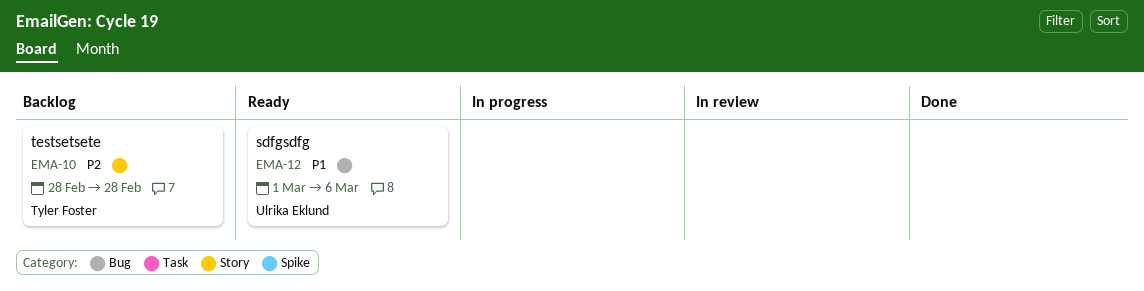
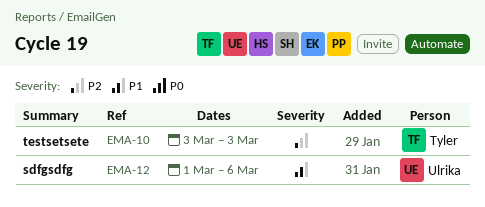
EMA-10, start: Feb 28 -> Mar 3
EMA-10, due: Feb 28 -> Mar 3

